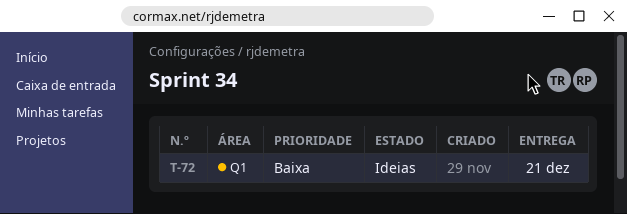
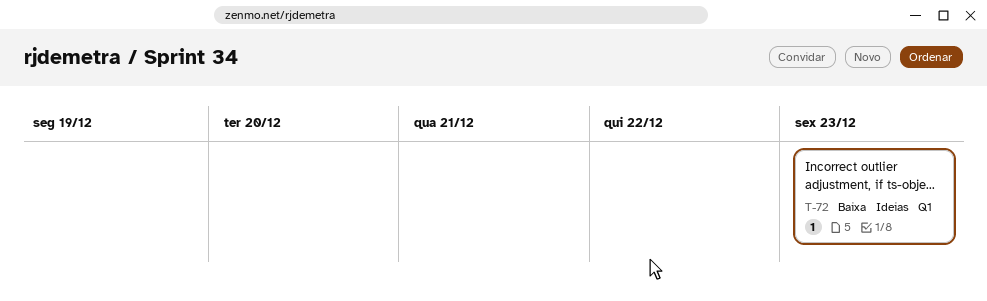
T-72, due: Dec 21 -> Dec 23

